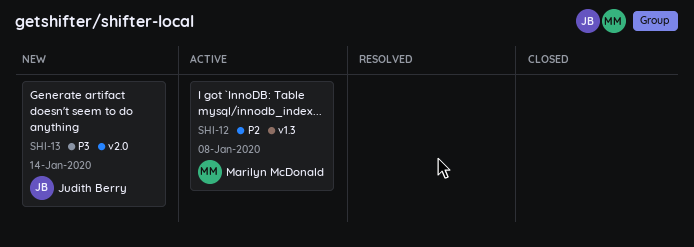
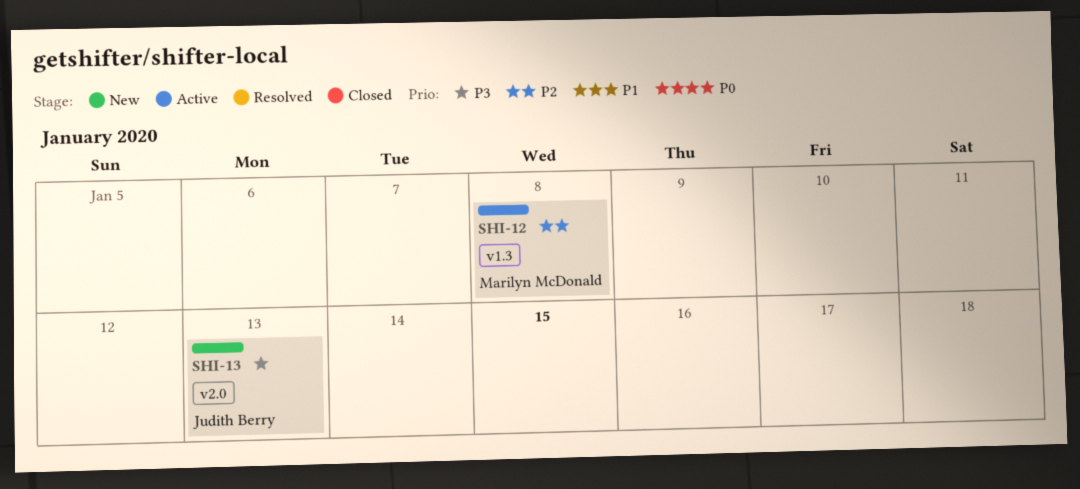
SHI-13, due: Jan 14 -> Jan 13

